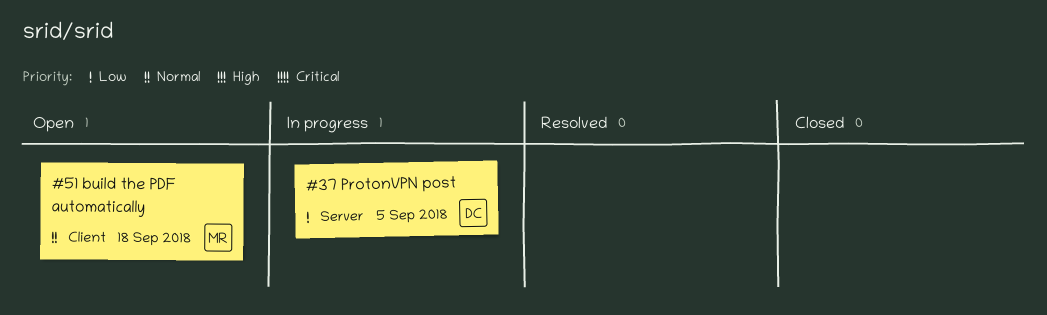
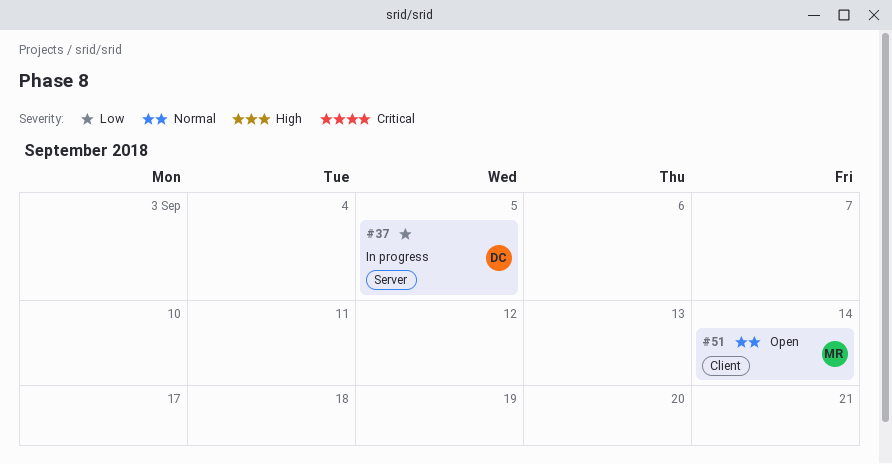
#51, due: Sep 18 -> Sep 14

